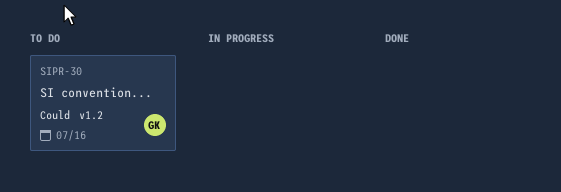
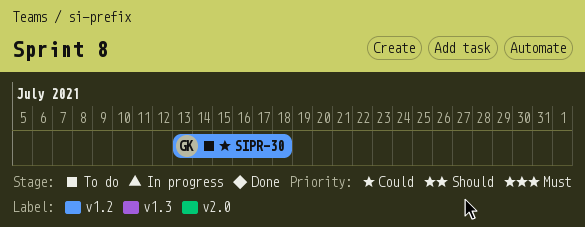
SIPR-30, due: Jul 16 -> Jul 18

